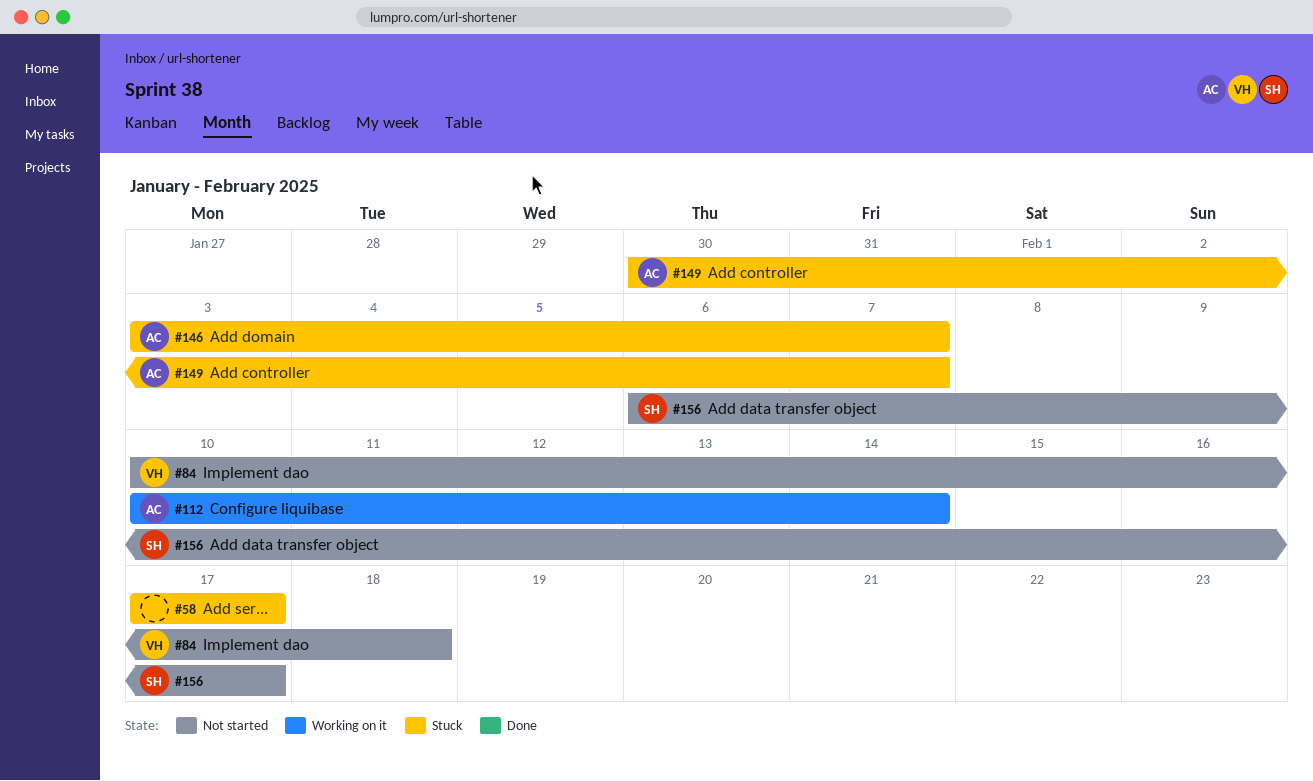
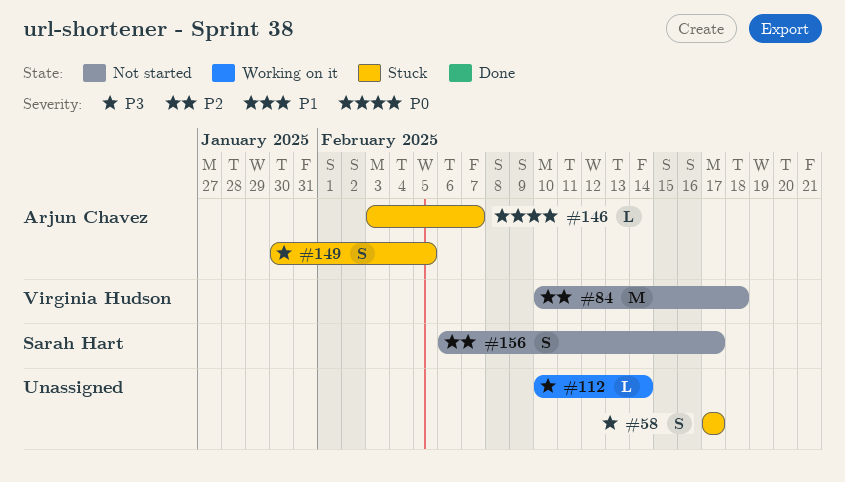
#112, owner: Arjun Chavez -> none
#149, due: Feb 7 -> Feb 5

